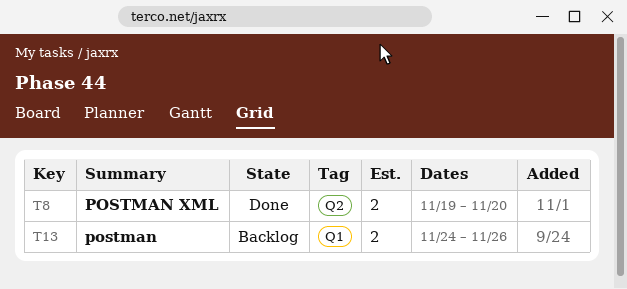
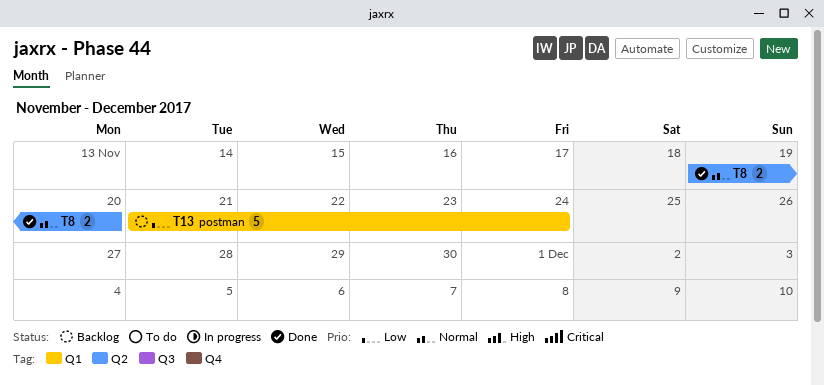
T13, estimate: 2 -> 5
T13, start: Nov 24 -> Nov 21
T13, due: Nov 26 -> Nov 24

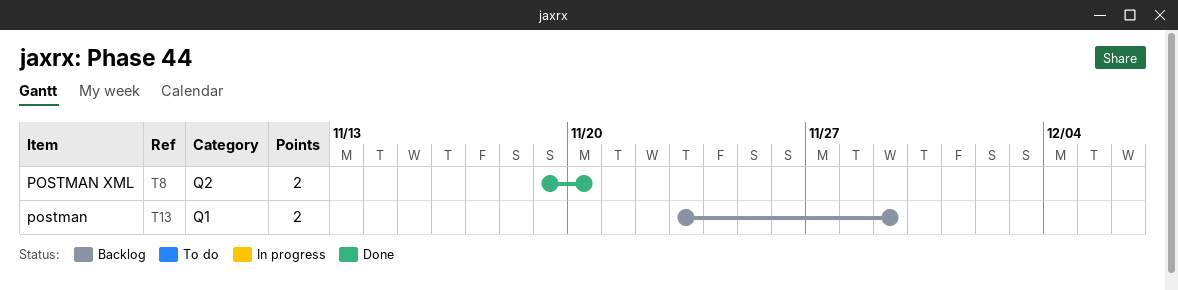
T13, estimate: 5 -> 2
T13, start: Nov 21 -> Nov 23
T13, due: Nov 24 -> Nov 29

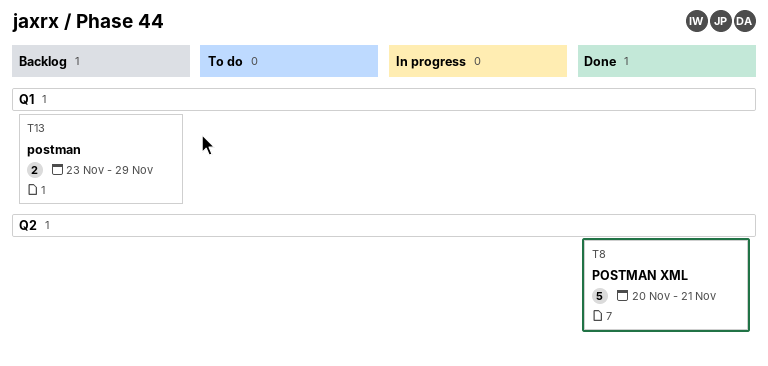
T8, estimate: 2 -> 5
T8, start: Nov 19 -> Nov 20
T8, due: Nov 20 -> Nov 21

